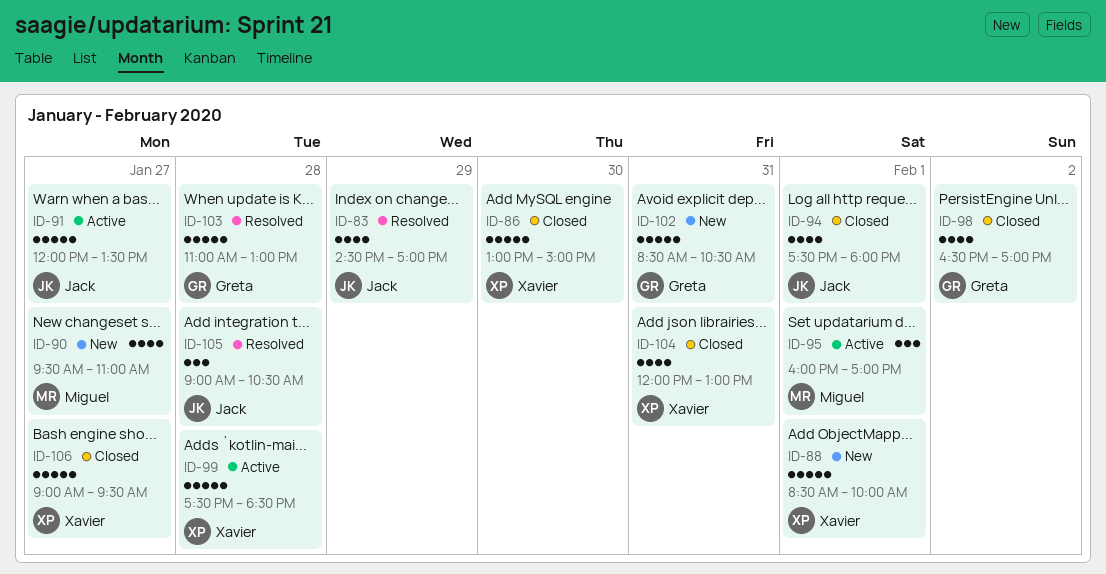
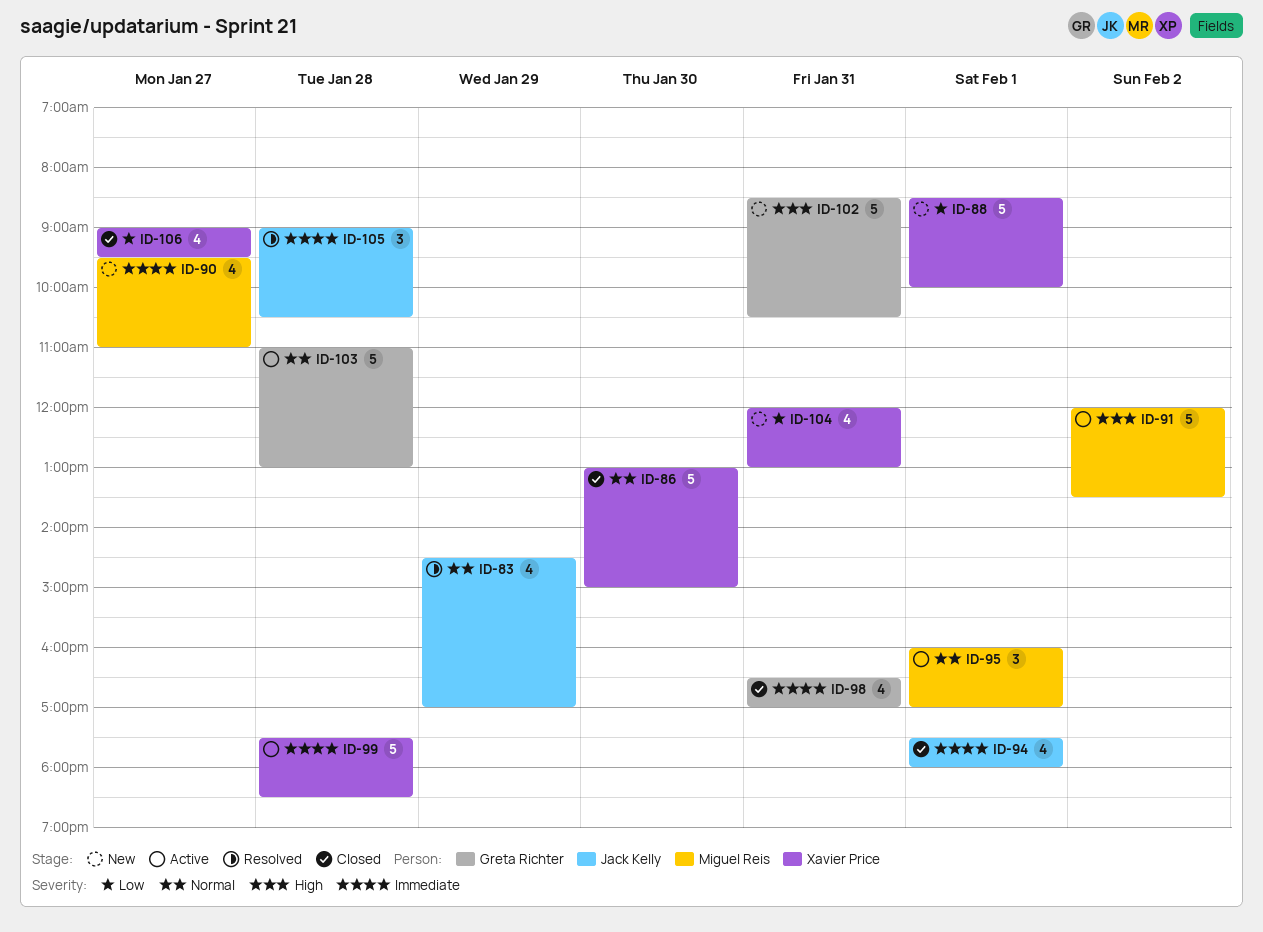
ID-91, owner: Jack Kelly -> Miguel Reis
ID-91, day: Jan 27 -> Feb 2
ID-98, day: Feb 2 -> Jan 31
ID-103, status: Resolved -> Active
ID-104, status: Closed -> New
ID-106, estimate: 5 -> 4

